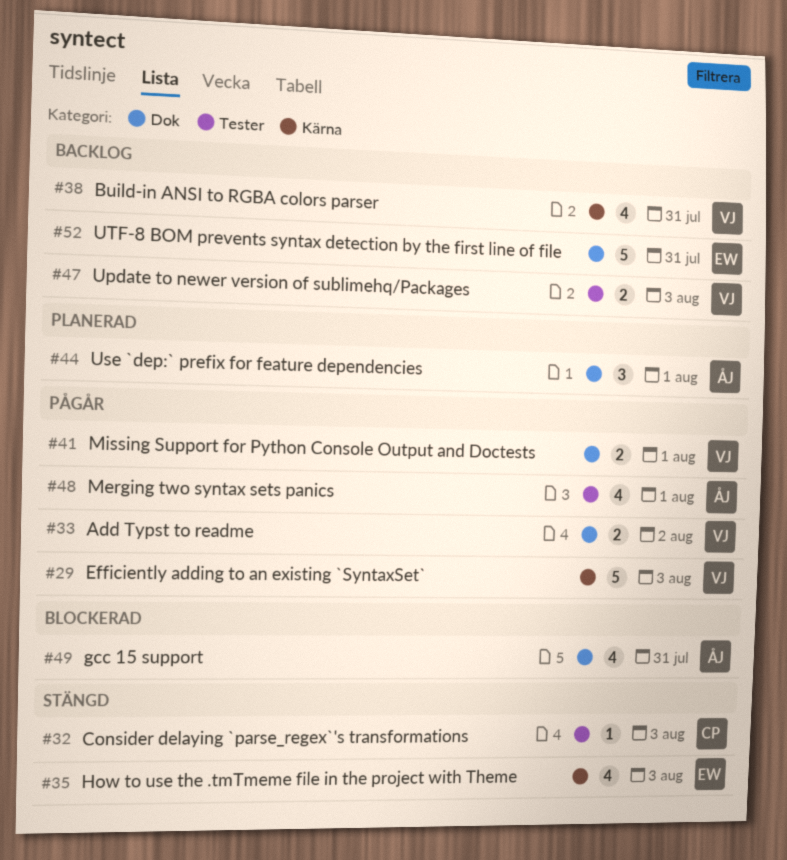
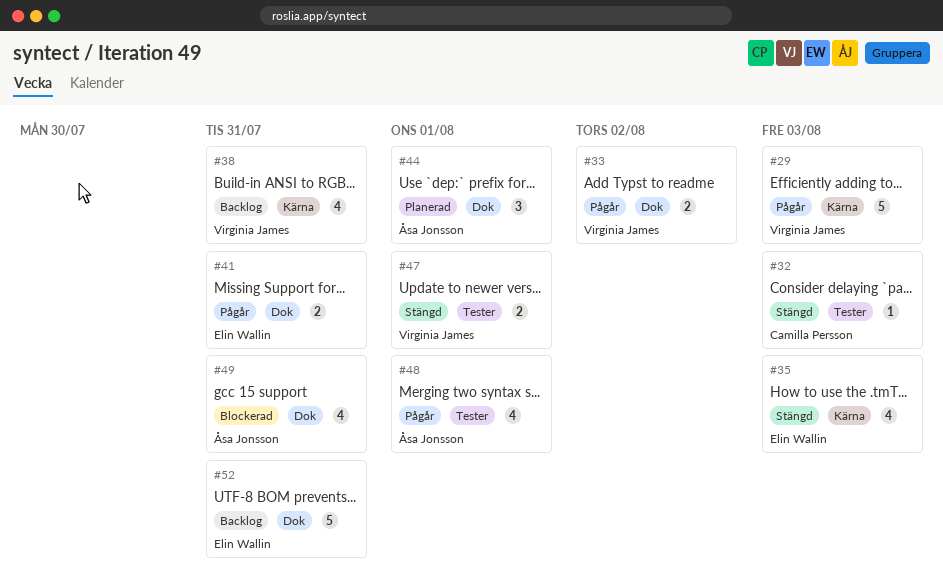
#41, owner: Virginia James -> Elin Wallin
#41, due: Aug 1 -> Jul 31
#47, status: Backlog -> Stängd
#47, due: Aug 3 -> Aug 1

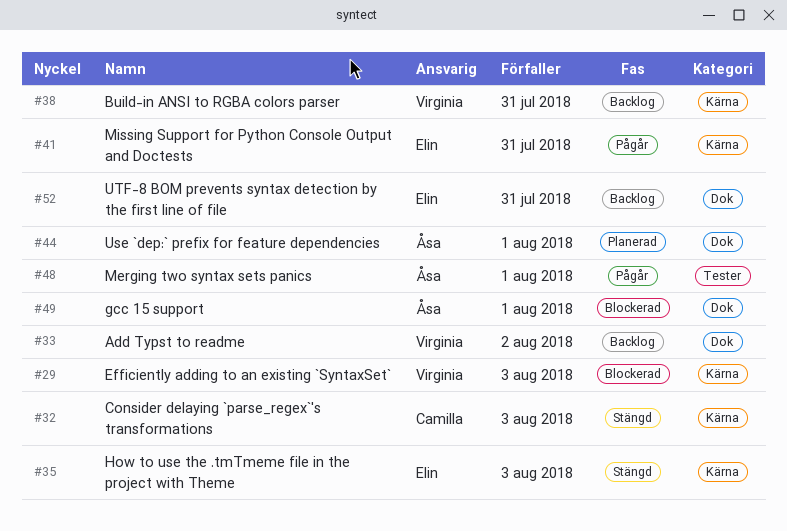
#29, status: Pågår -> Blockerad
#32, label: Tester -> Kärna
#33, status: Pågår -> Backlog
#41, label: Dok -> Kärna
#47: present -> none
#49, due: Jul 31 -> Aug 1

